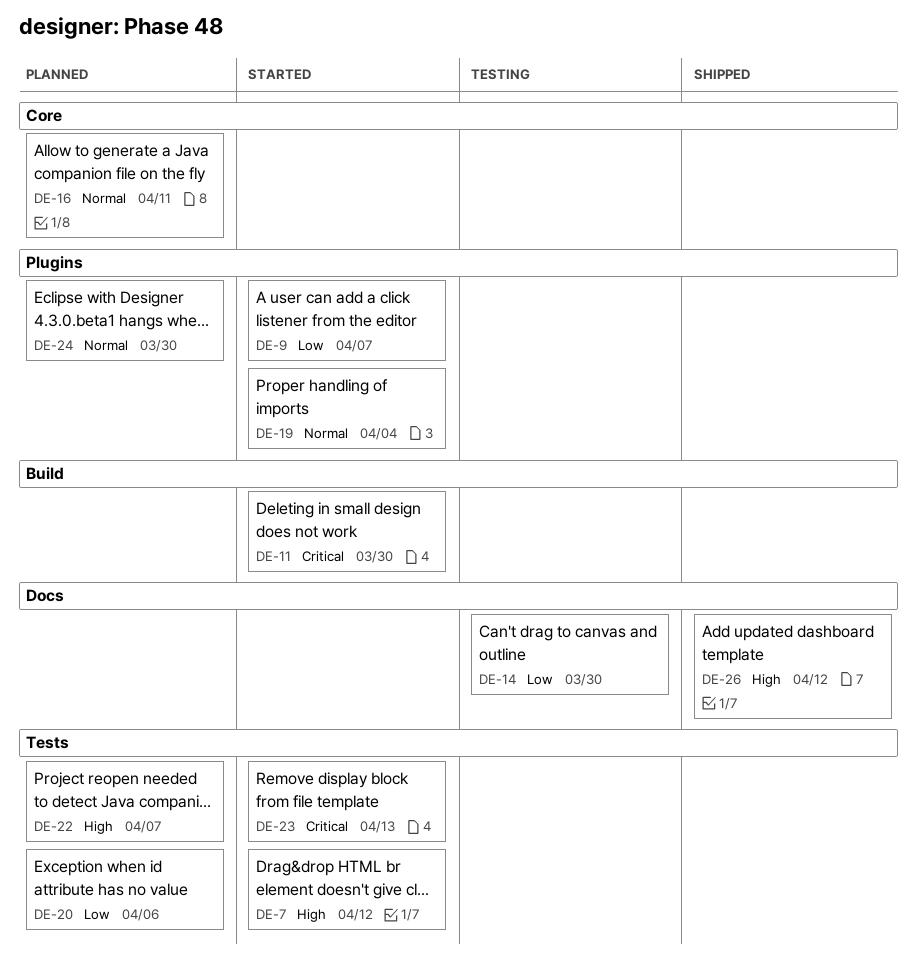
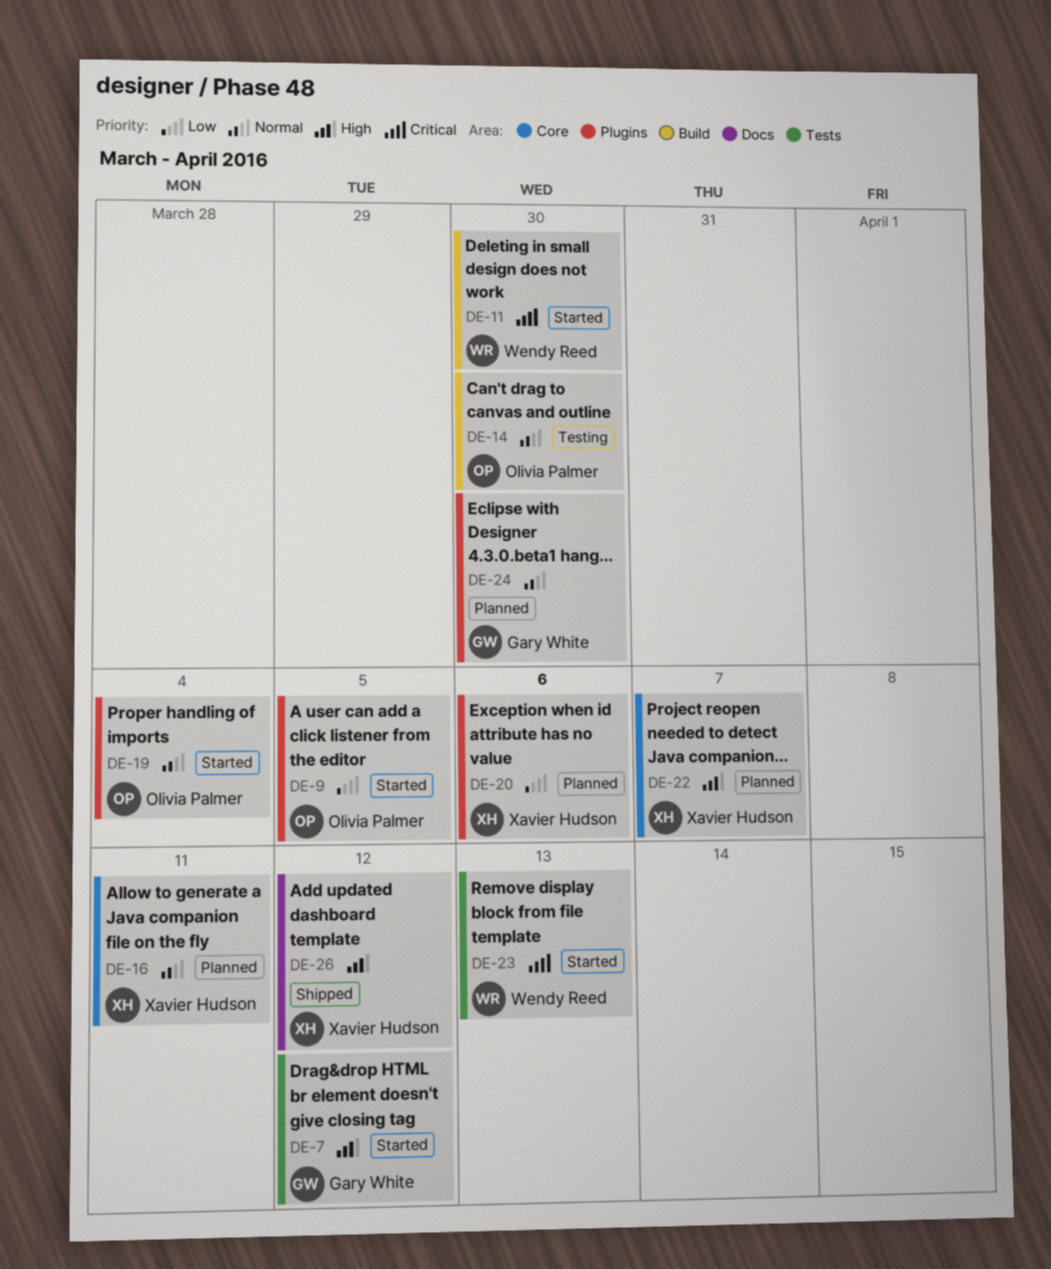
DE-9, due: Apr 7 -> Apr 5
DE-14, priority: Low -> Normal
DE-14, label: Docs -> Build
DE-20, label: Tests -> Plugins
DE-22, label: Tests -> Core

